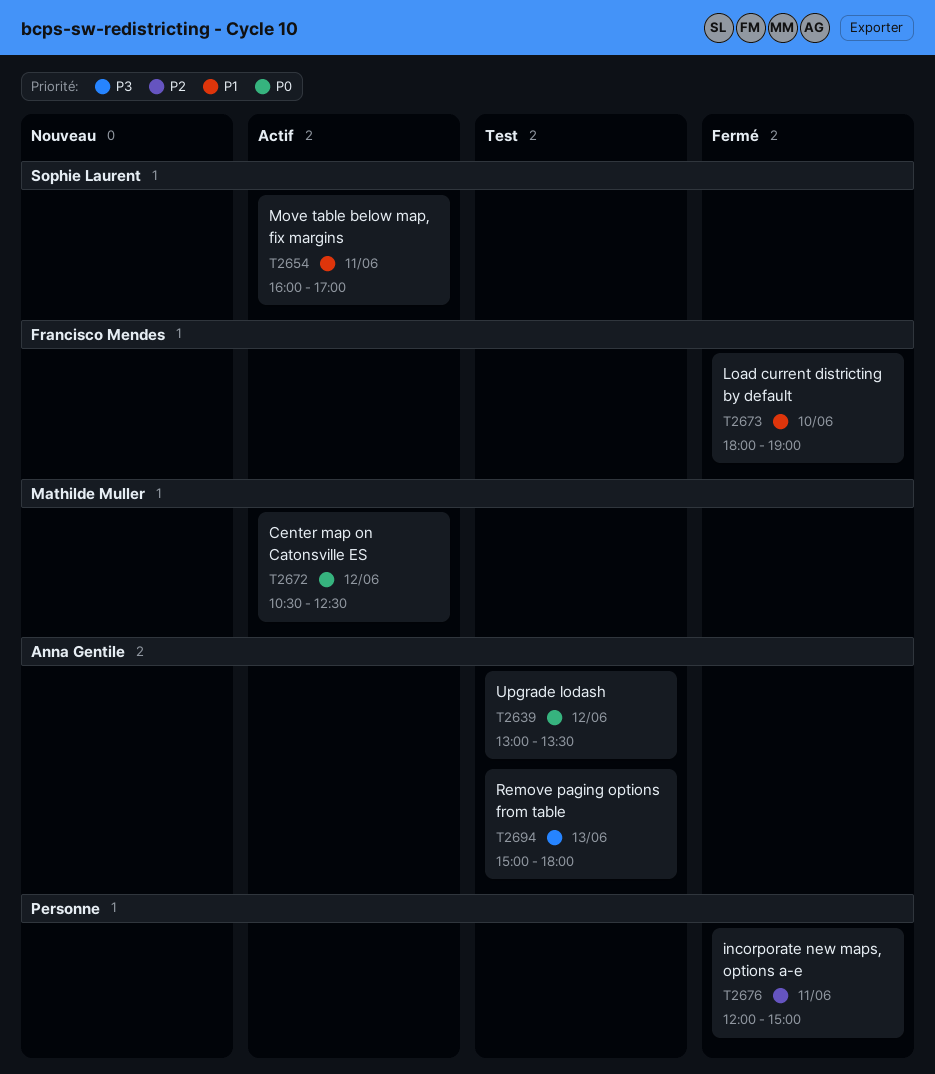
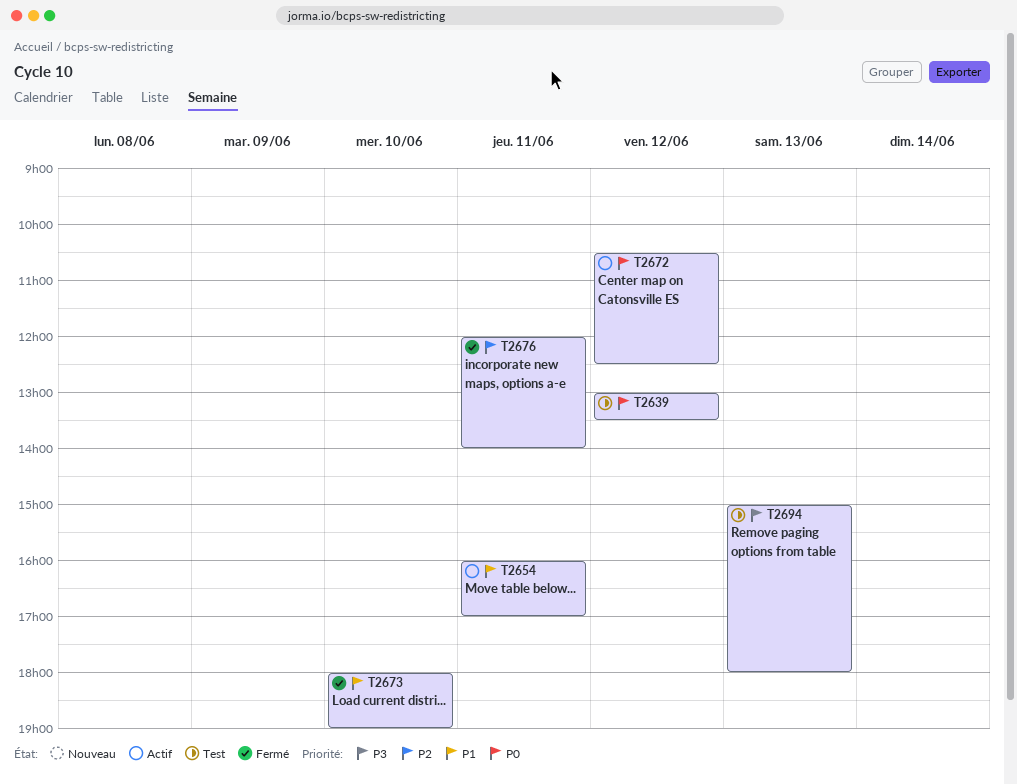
T2676, ends: 15:00 -> 14:00

